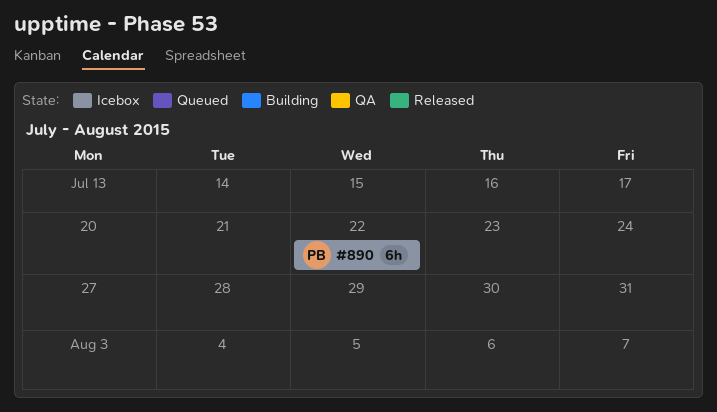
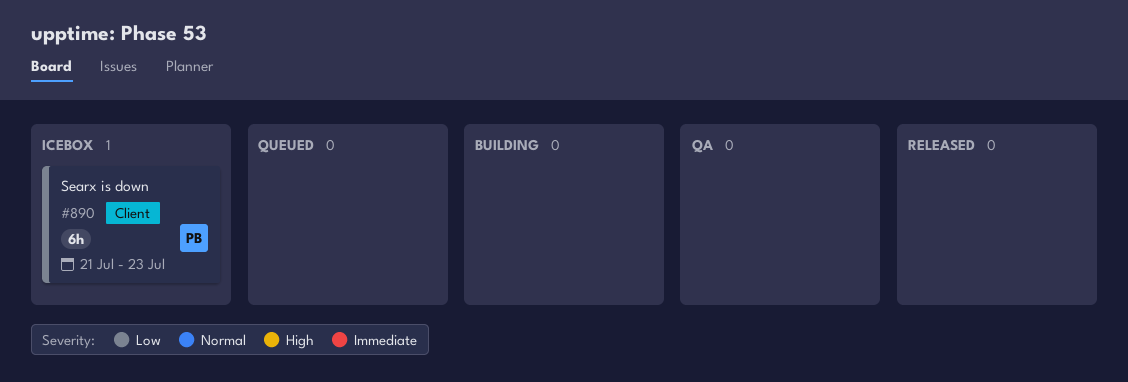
#890, start: Jul 22 -> Jul 21
#890, due: Jul 22 -> Jul 23

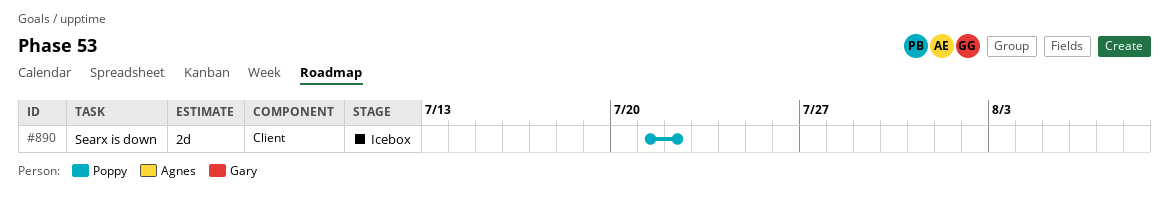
#890, estimate: 6h -> 2d
#890, due: Jul 23 -> Jul 22

